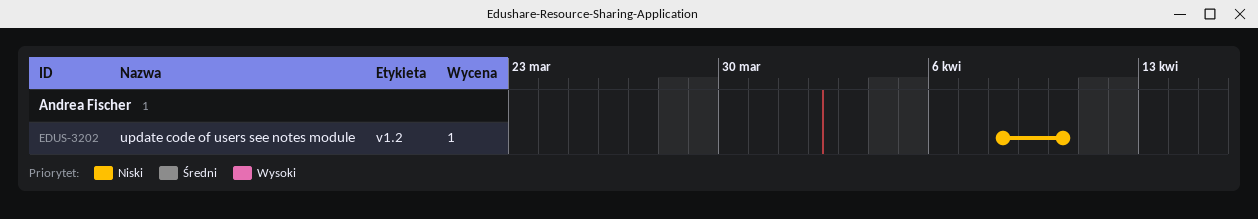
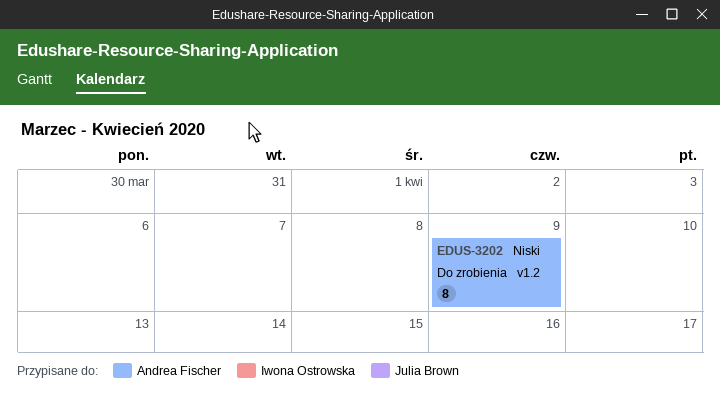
EDUS-3202, estimate: 1 -> 8
EDUS-3202, due: Apr 10 -> Apr 9

